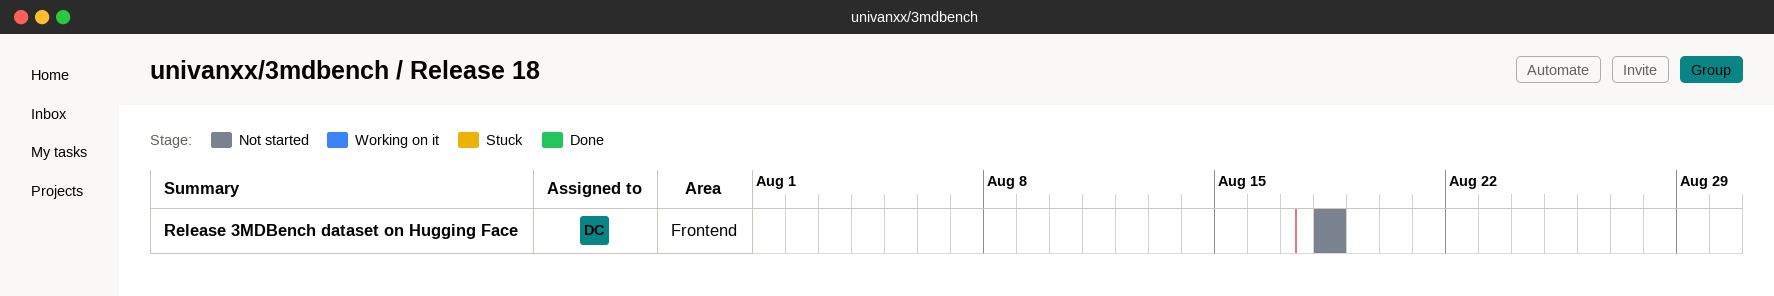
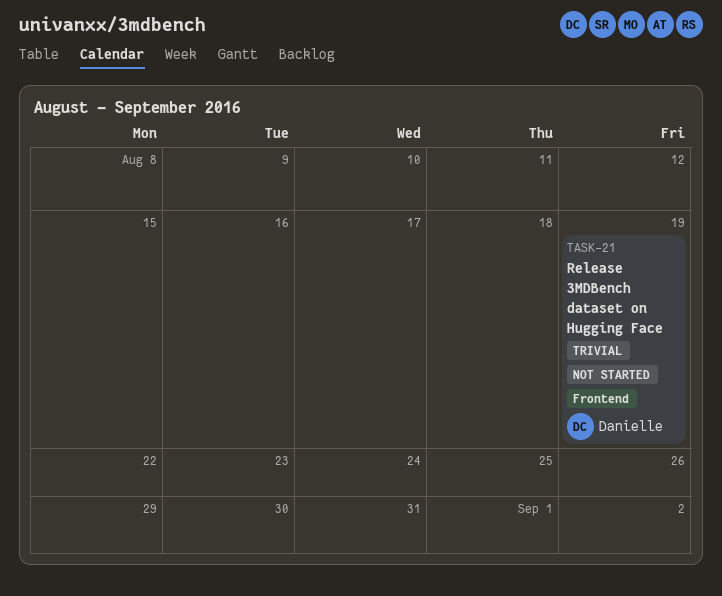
Release 3MDBench dataset on Hugging Face, due: Aug 18 -> Aug 19

